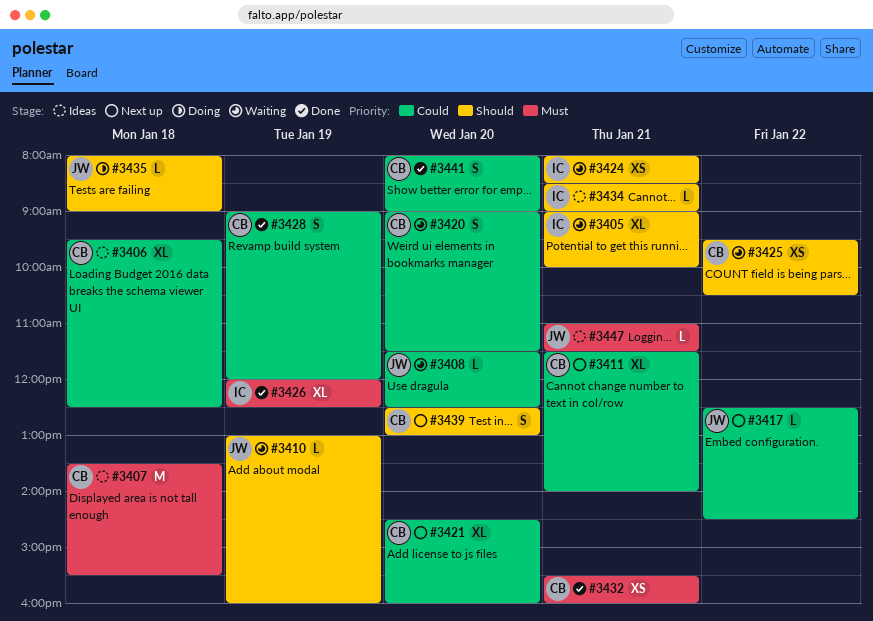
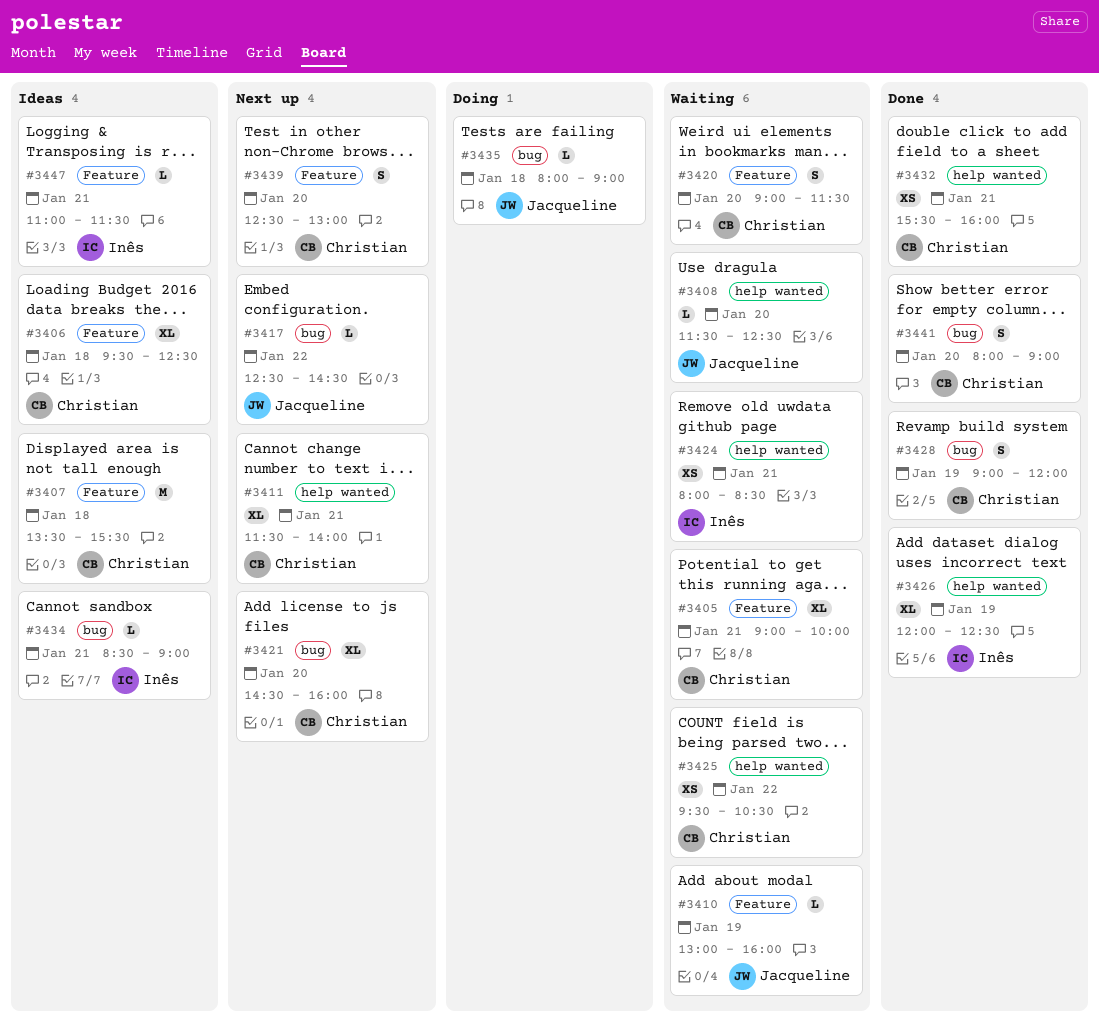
#3405, owner: Inês -> Christian
#3447, owner: Jacqueline -> Inês

